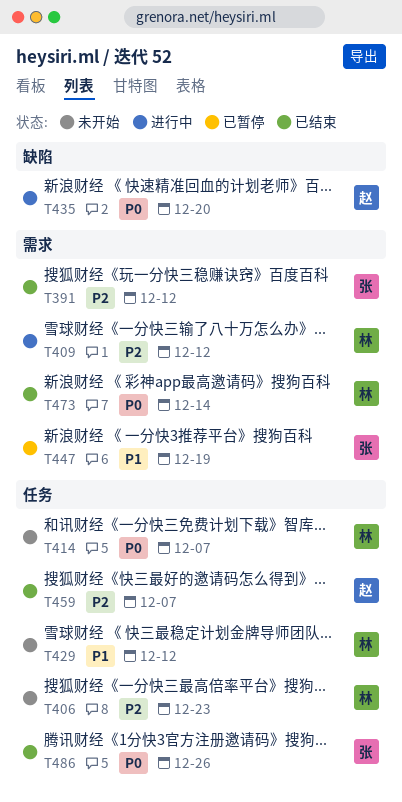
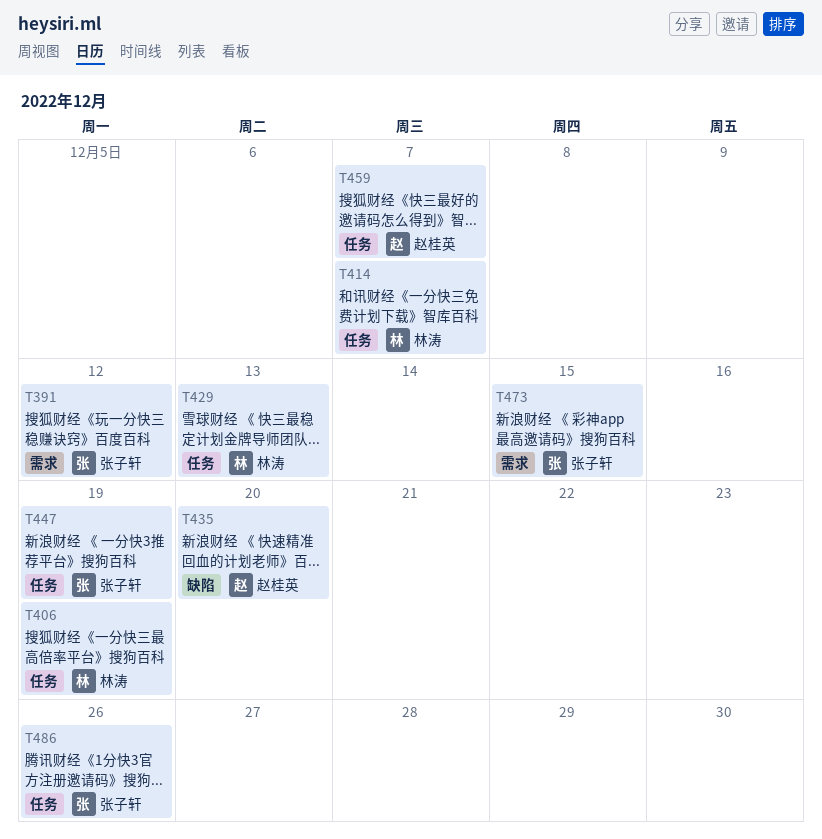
T406, due: Dec 23 -> Dec 19
T409: present -> none
T429, due: Dec 12 -> Dec 13
T447, label: 需求 -> 任务
T473, owner: 林涛 -> 张子轩
T473, due: Dec 14 -> Dec 15

